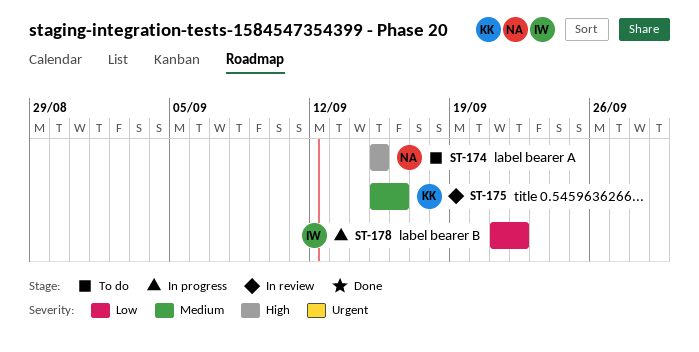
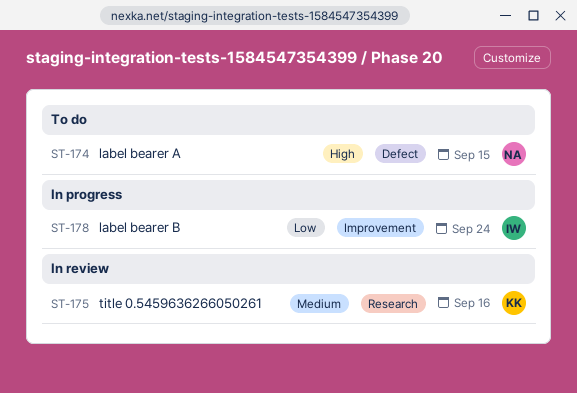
ST-178, due: Sep 22 -> Sep 24

